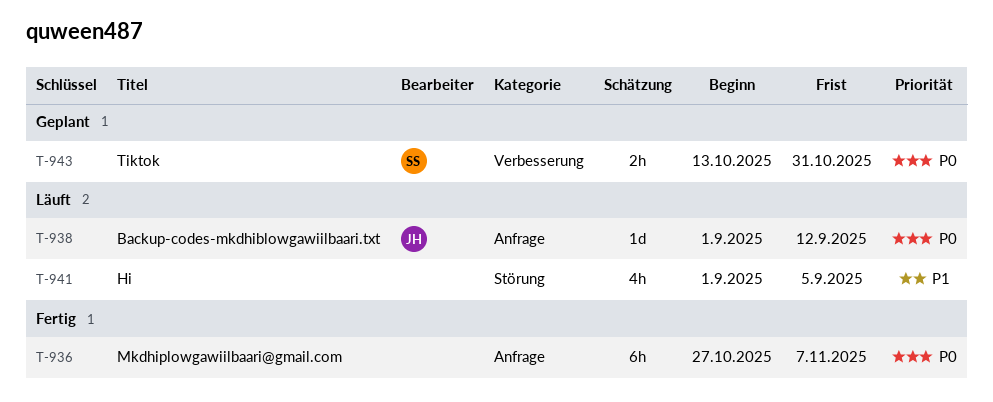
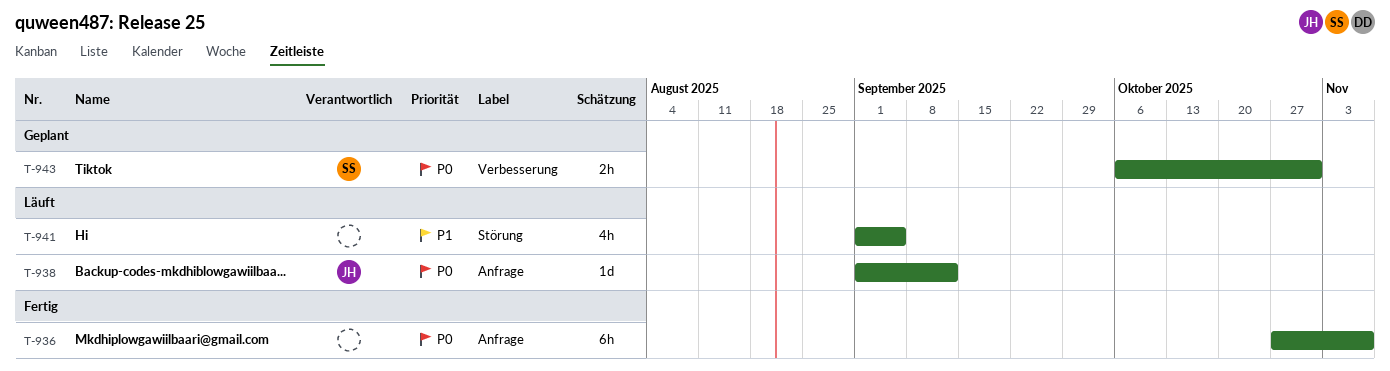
T-943, start: Oct 13 -> Oct 6

